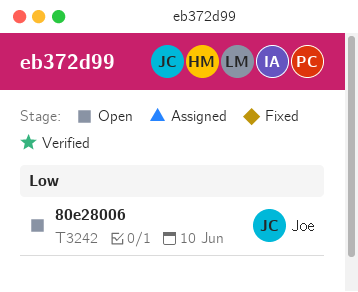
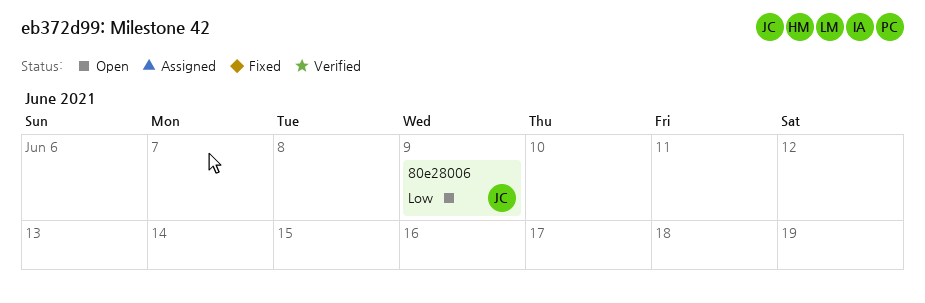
80e28006, due: Jun 10 -> Jun 9

